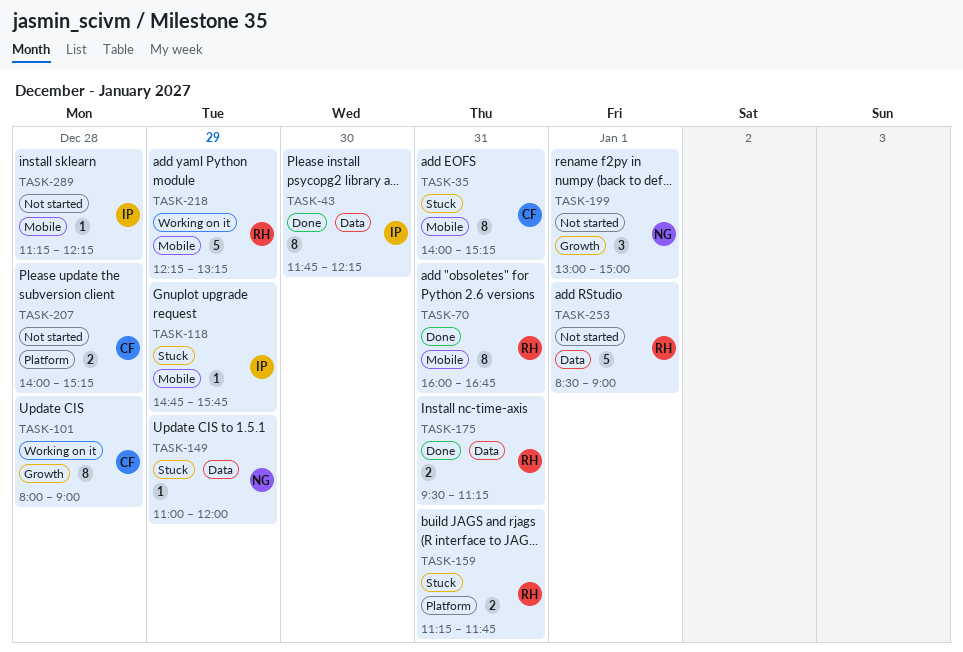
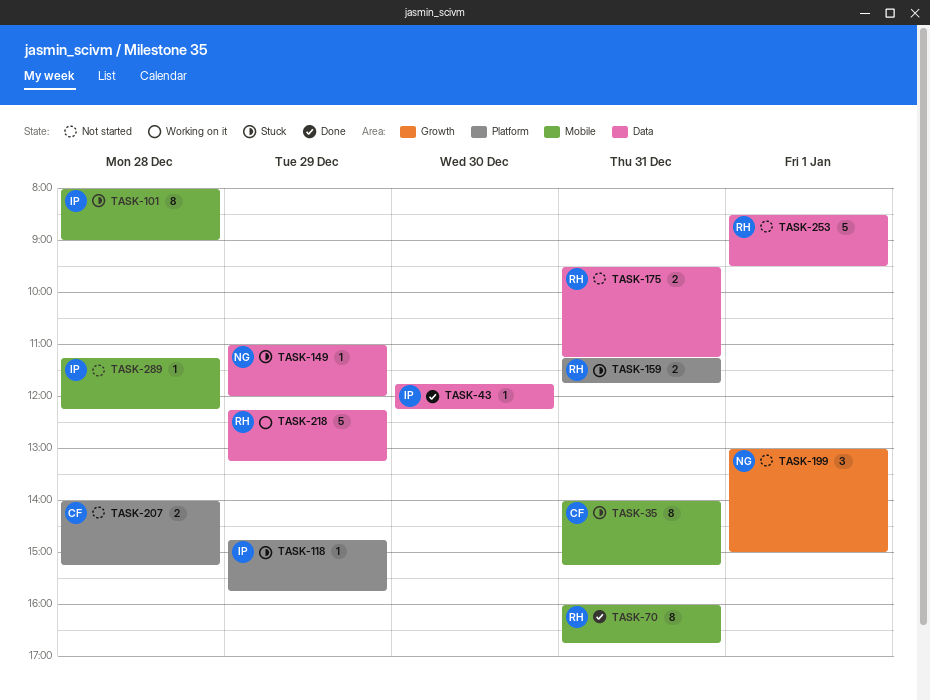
TASK-43, estimate: 8 -> 1
TASK-101, status: Working on it -> Stuck
TASK-101, owner: CF -> IP
TASK-101, label: Growth -> Mobile
TASK-118, label: Mobile -> Platform
TASK-175, status: Done -> Not started
TASK-218, label: Mobile -> Data
TASK-253, ends: 09:00 -> 09:30

